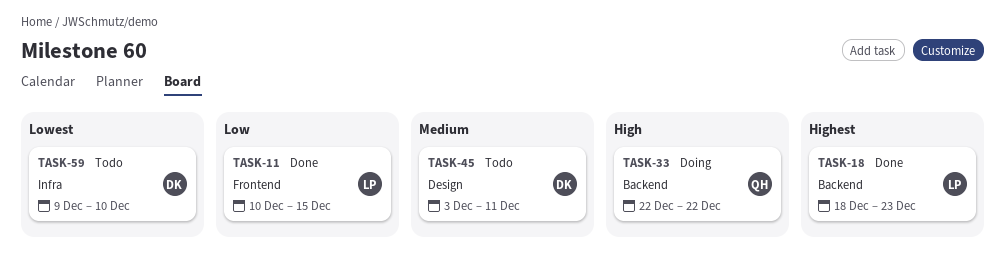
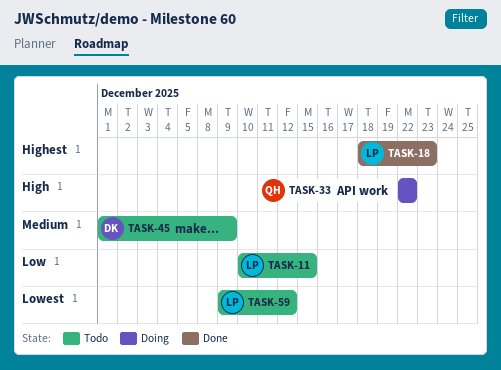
TASK-11, status: Done -> Todo
TASK-45, start: Dec 3 -> Dec 1
TASK-45, due: Dec 11 -> Dec 9
TASK-59, owner: DK -> LP
TASK-59, due: Dec 10 -> Dec 12

